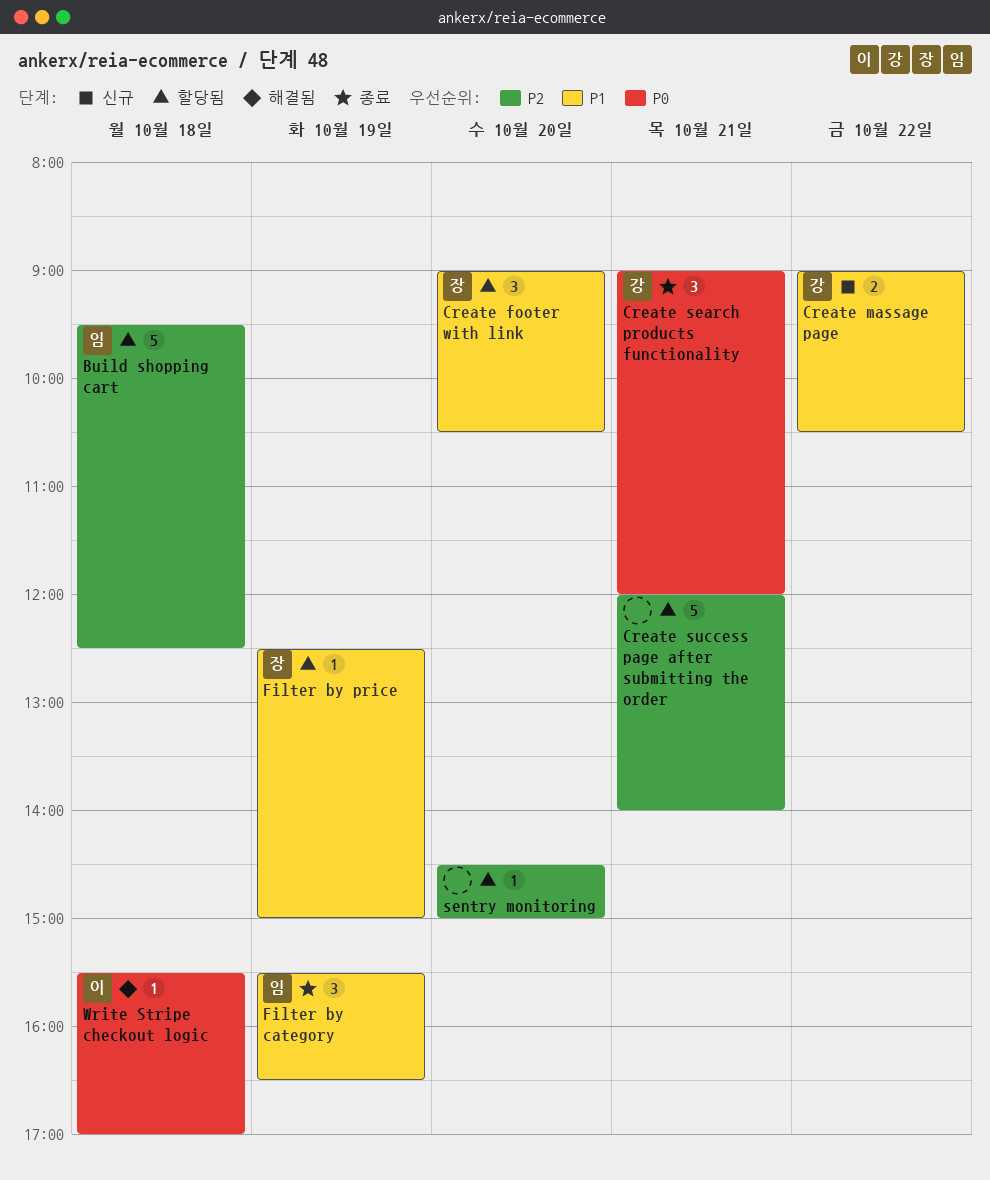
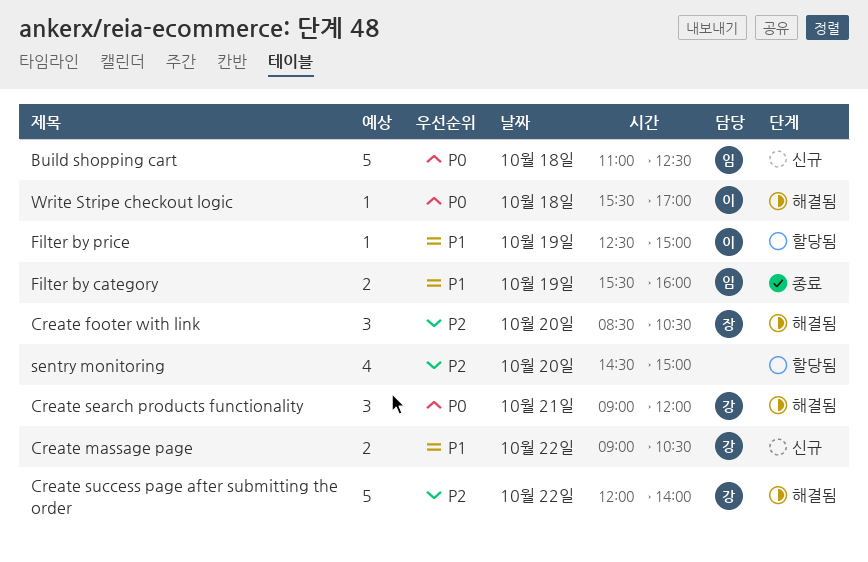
Build shopping cart, status: 할당됨 -> 신규
Build shopping cart, priority: P2 -> P0
Build shopping cart, begins: 09:30 -> 11:00
Create footer with link, status: 할당됨 -> 해결됨
Create footer with link, priority: P1 -> P2
Create footer with link, begins: 09:00 -> 08:30
Create search products functionality, status: 종료 -> 해결됨
Create success page after submitting the order, status: 할당됨 -> 해결됨
Create success page after submitting the order, owner: none -> 강
Create success page after submitting the order, day: Oct 21 -> Oct 22
Filter by category, estimate: 3 -> 2
Filter by category, ends: 16:30 -> 16:00
Filter by price, owner: 장 -> 이
sentry monitoring, estimate: 1 -> 4

